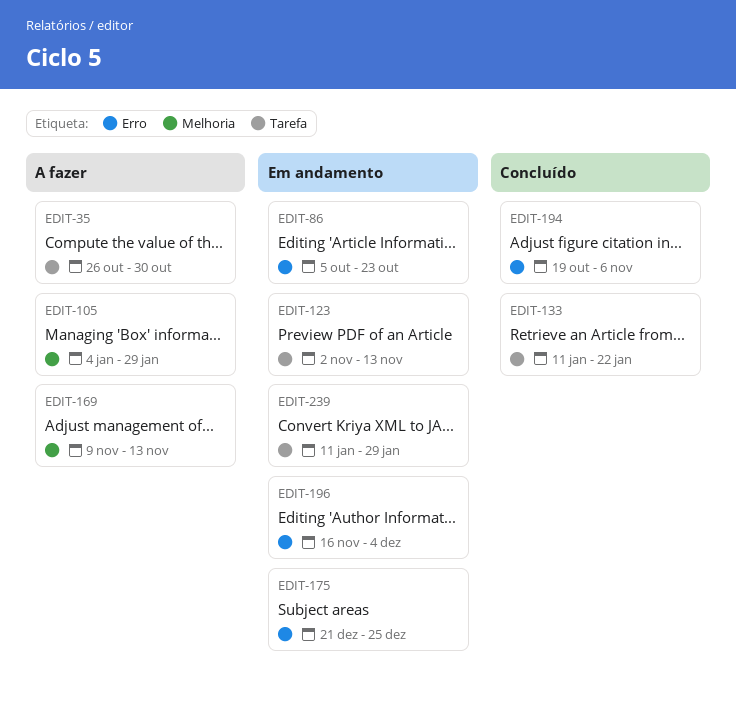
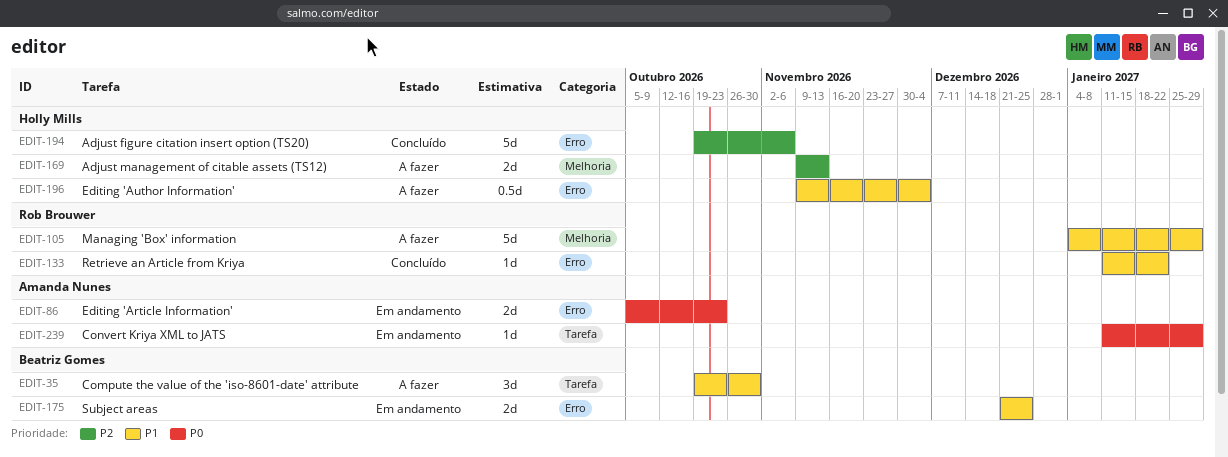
EDIT-35, start: Oct 26 -> Oct 19
EDIT-123: present -> none
EDIT-133, label: Tarefa -> Erro
EDIT-196, status: Em andamento -> A fazer
EDIT-196, start: Nov 16 -> Nov 9

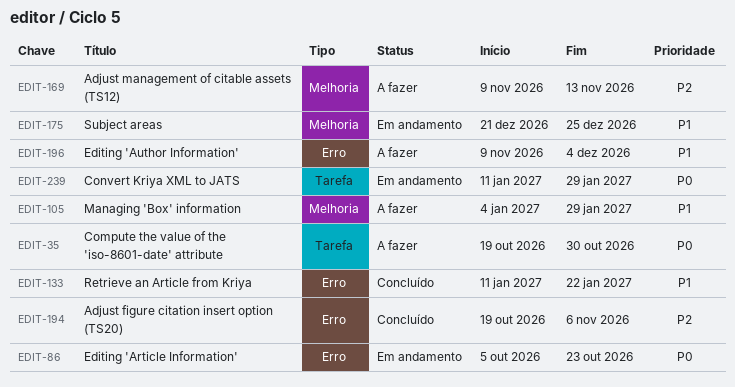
EDIT-35, priority: P1 -> P0
EDIT-175, label: Erro -> Melhoria

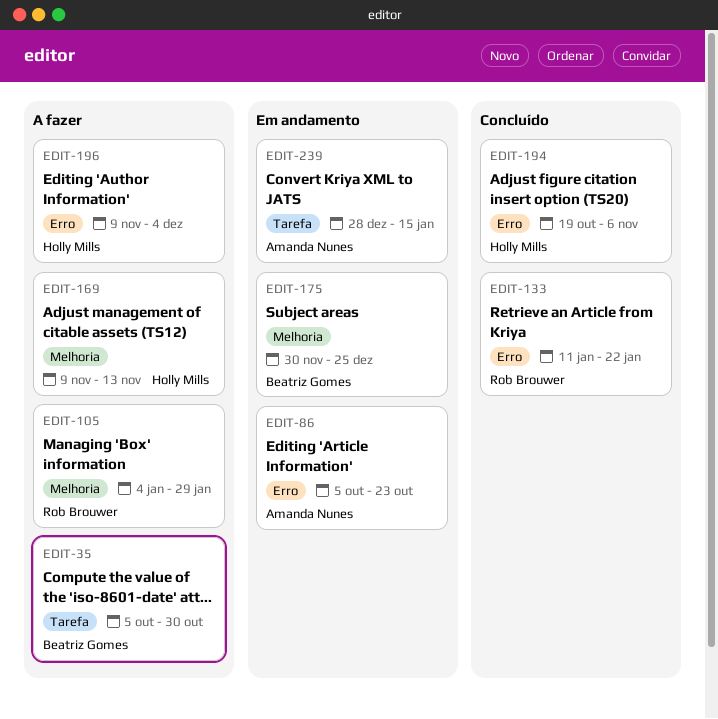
EDIT-35, start: Oct 19 -> Oct 5
EDIT-175, start: Dec 21 -> Nov 30
EDIT-239, start: Jan 11 -> Dec 28
EDIT-239, due: Jan 29 -> Jan 15

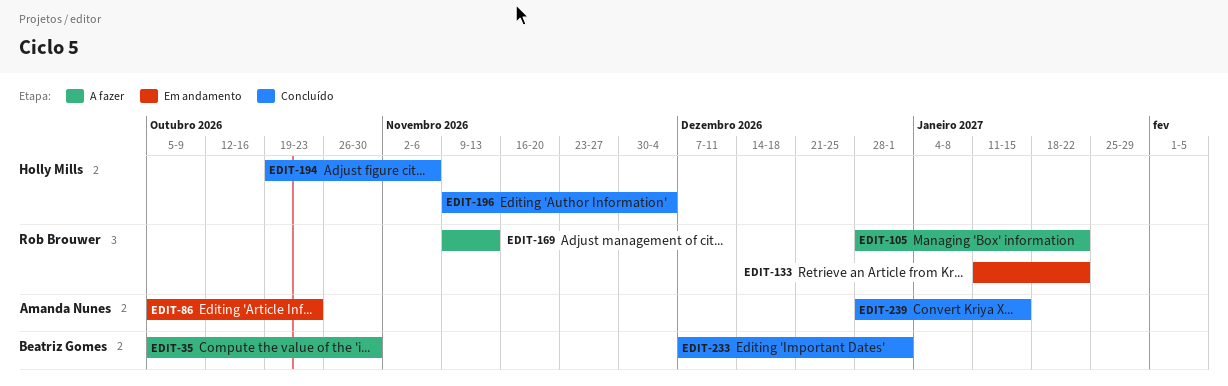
EDIT-105, start: Jan 4 -> Dec 28
EDIT-105, due: Jan 29 -> Jan 22
EDIT-133, status: Concluído -> Em andamento
EDIT-169, owner: Holly Mills -> Rob Brouwer
EDIT-175: present -> none
EDIT-196, status: A fazer -> Concluído
EDIT-233: none -> present
EDIT-239, status: Em andamento -> Concluído

